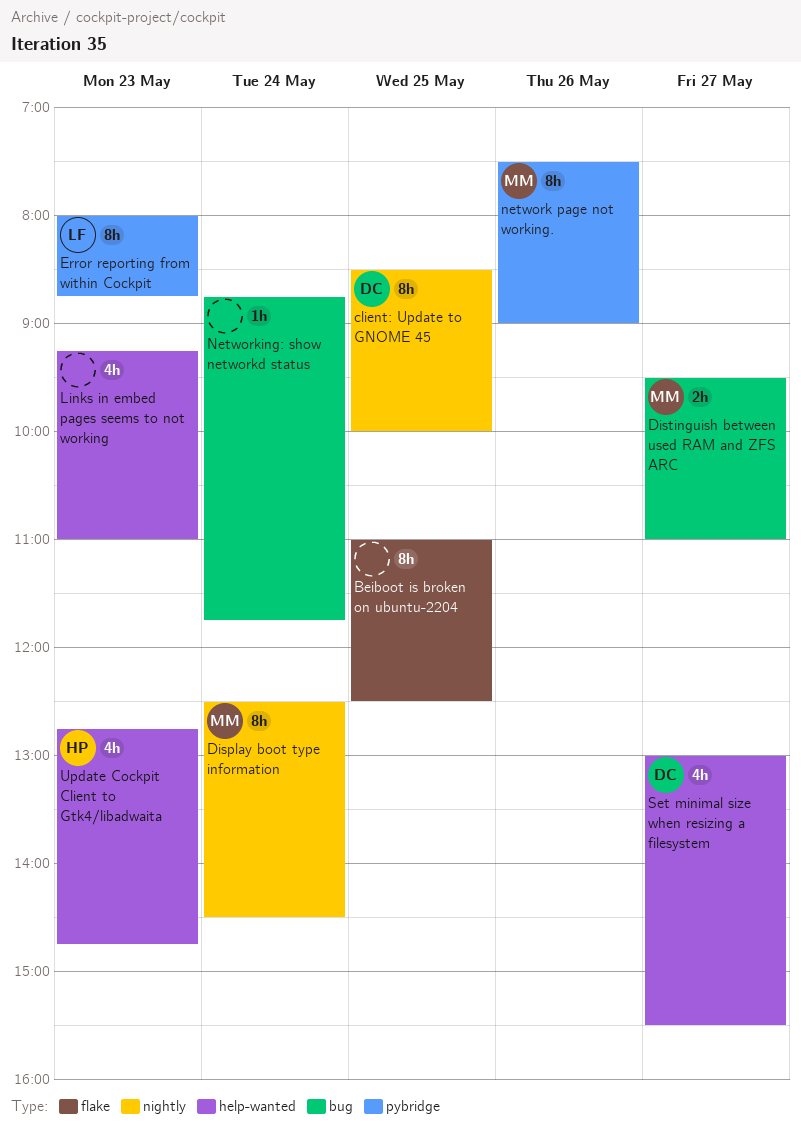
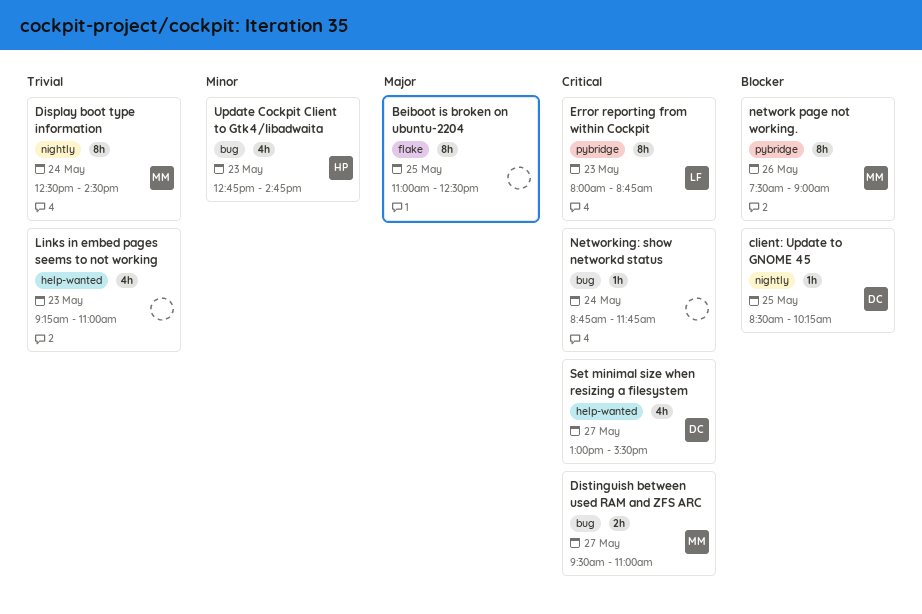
client: Update to GNOME 45, estimate: 8h -> 1h
client: Update to GNOME 45, ends: 10:00 -> 10:15
Update Cockpit Client to Gtk4/libadwaita, label: help-wanted -> bug

